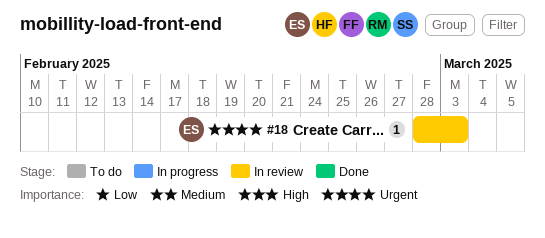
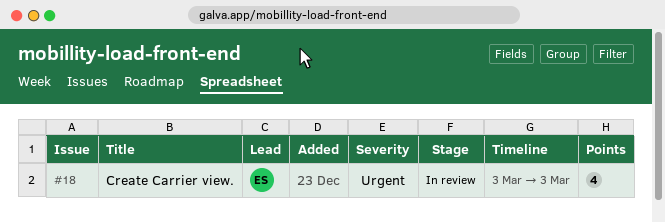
#18, estimate: 1 -> 4
#18, start: Feb 28 -> Mar 3

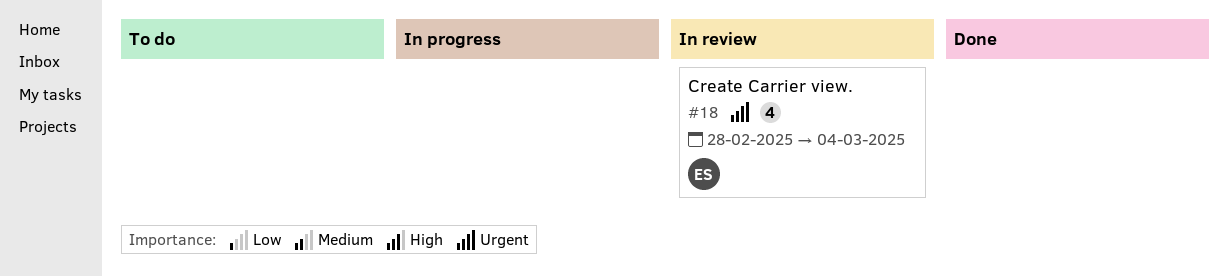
#18, start: Mar 3 -> Feb 28
#18, due: Mar 3 -> Mar 4

